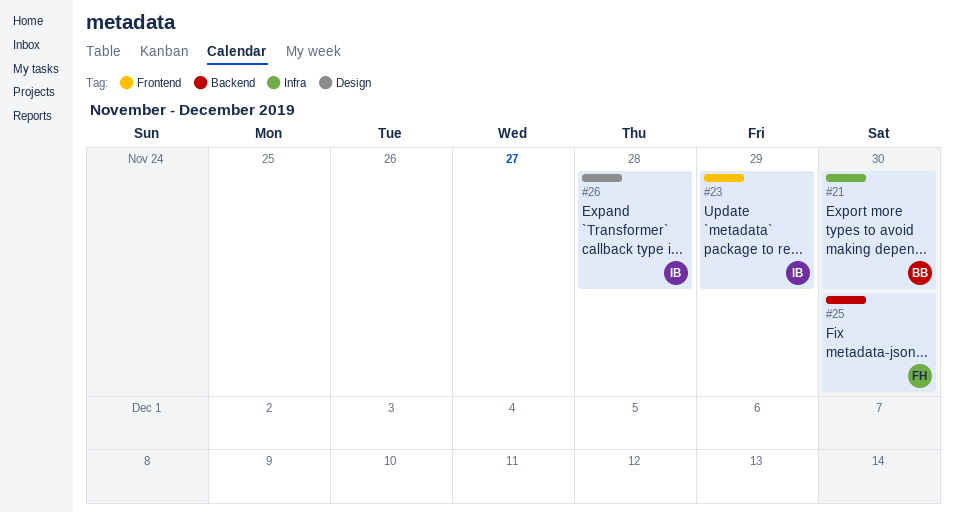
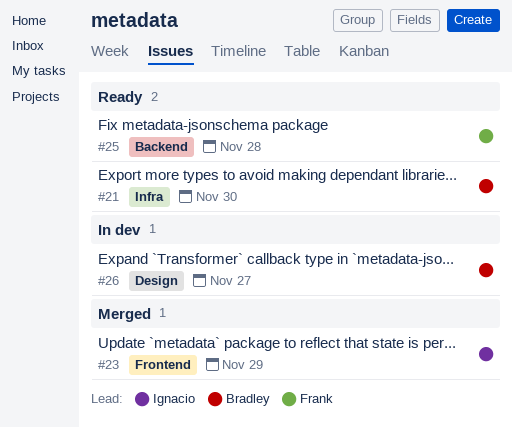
#25, due: Nov 30 -> Nov 28
#26, owner: Ignacio -> Bradley
#26, due: Nov 28 -> Nov 27

